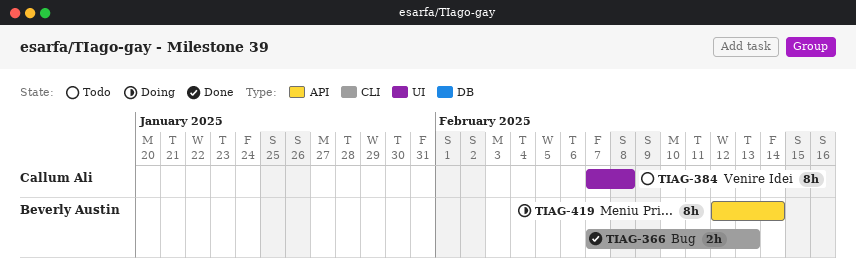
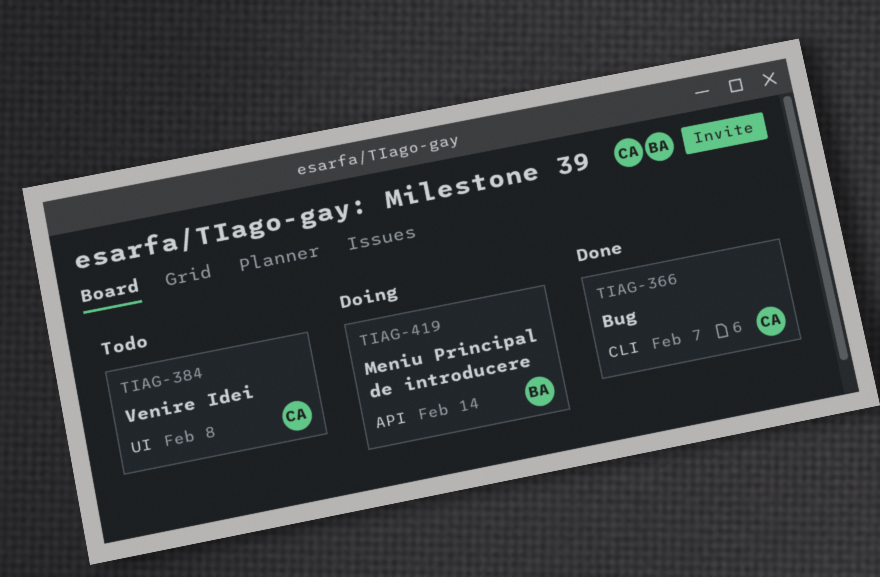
TIAG-366, owner: Beverly Austin -> Callum Ali
TIAG-366, due: Feb 13 -> Feb 7

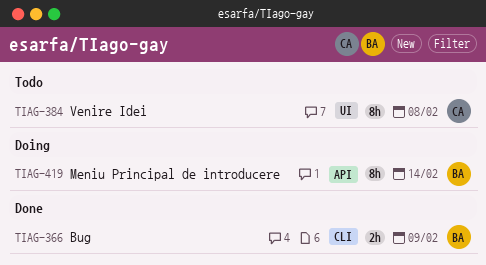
TIAG-366, owner: CA -> BA
TIAG-366, due: Feb 7 -> Feb 9

